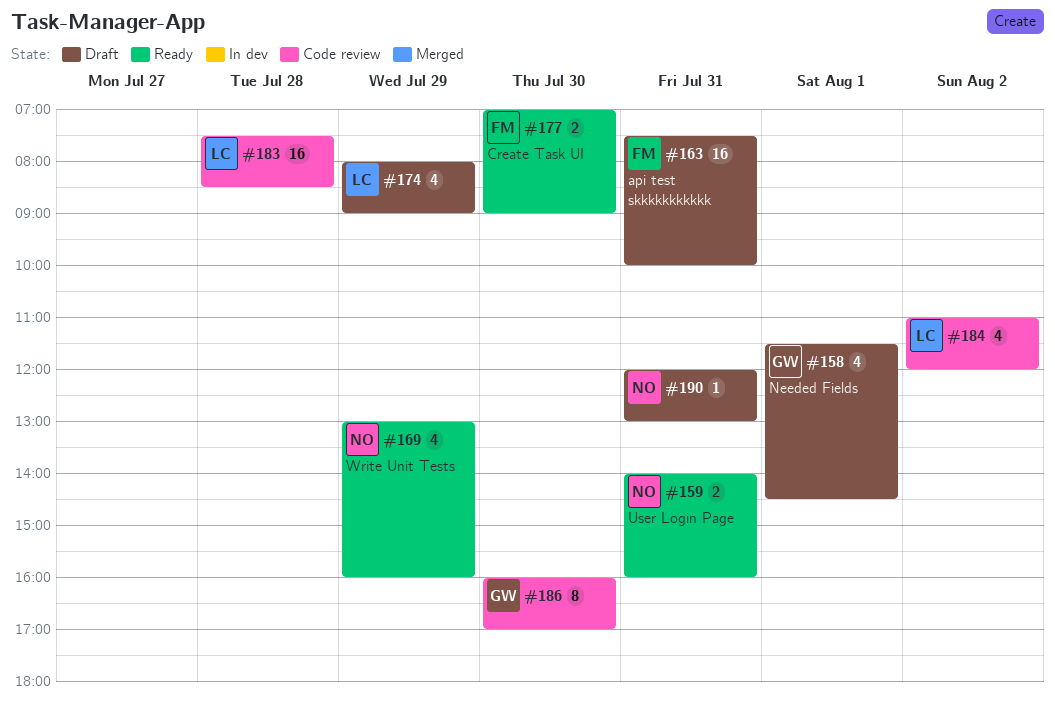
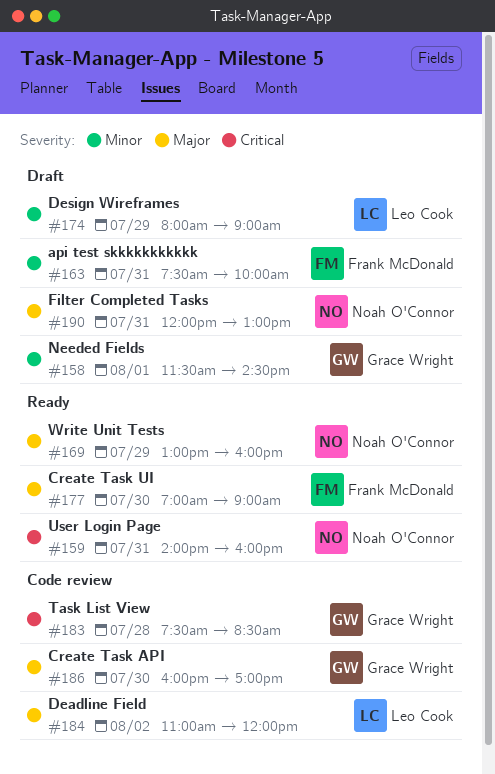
#183, owner: Leo Cook -> Grace Wright

